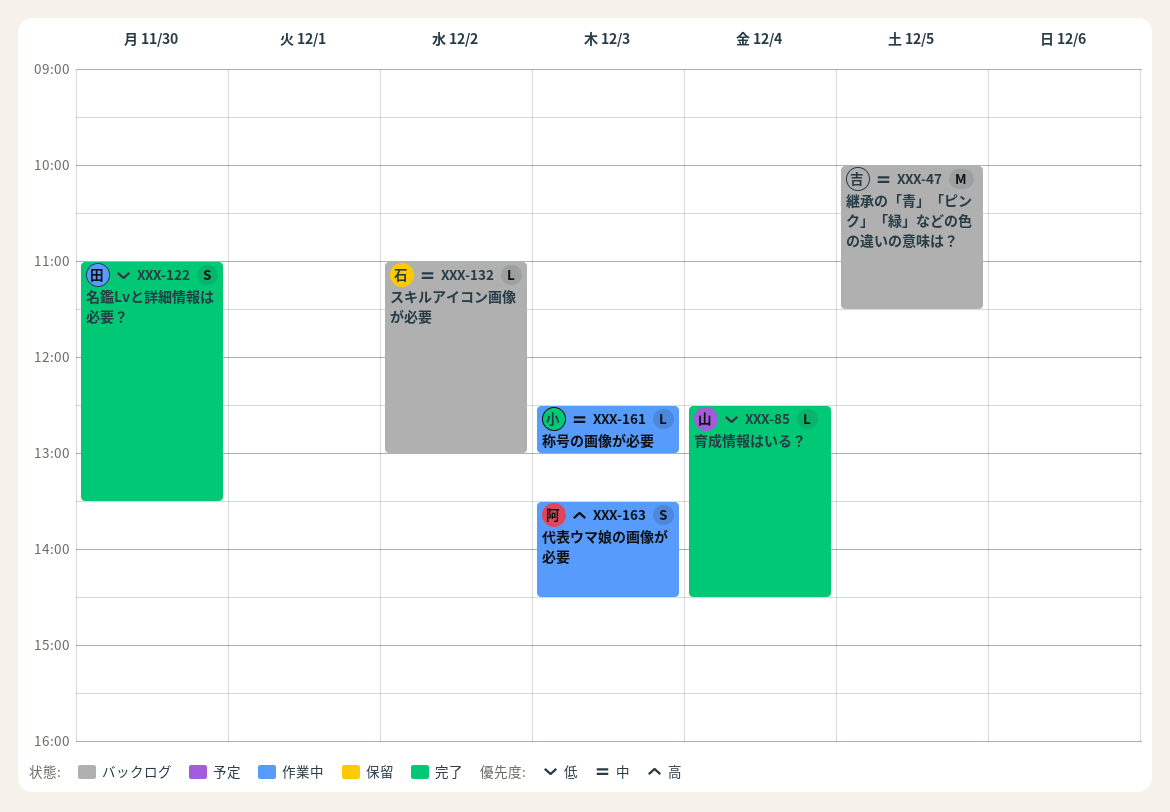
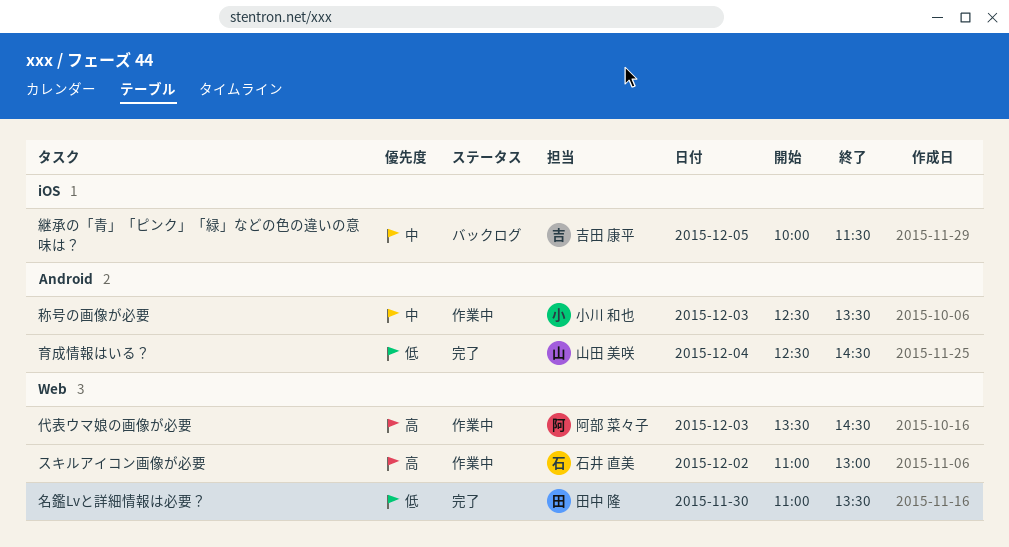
スキルアイコン画像が必要, status: バックログ -> 作業中
スキルアイコン画像が必要, priority: 中 -> 高
称号の画像が必要, ends: 13:00 -> 13:30

